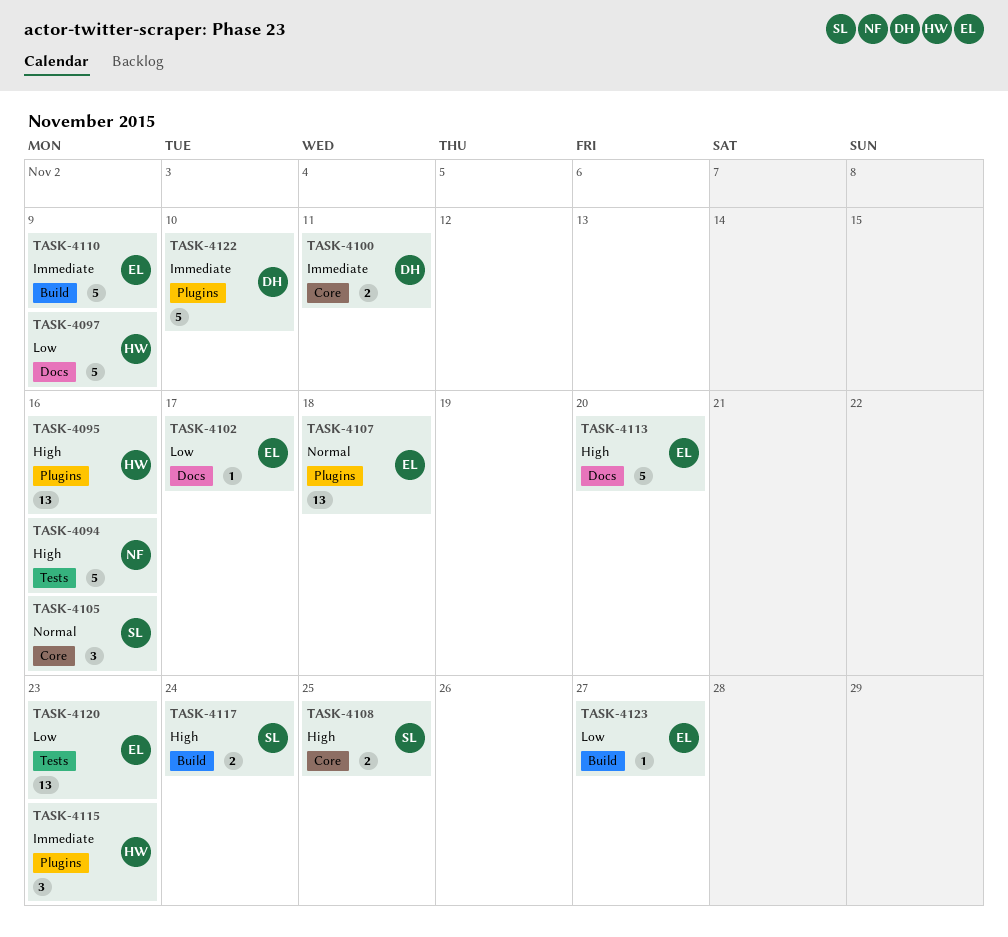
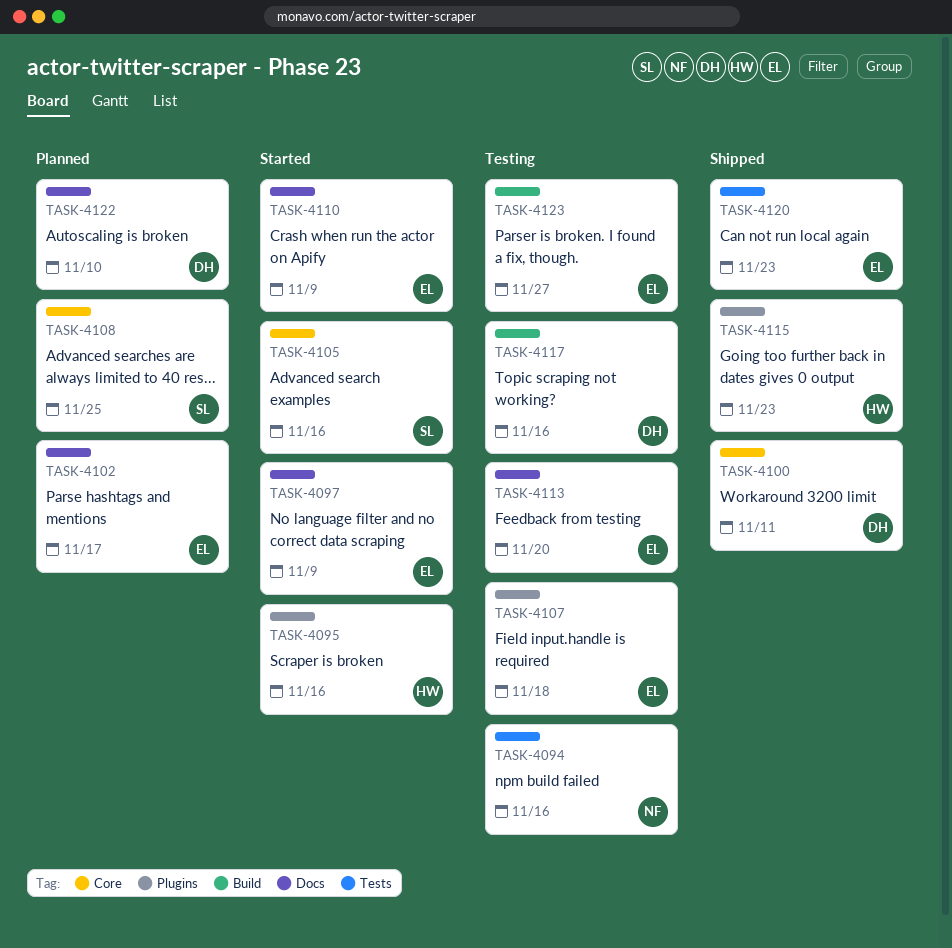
TASK-4097, owner: HW -> EL
TASK-4110, label: Build -> Docs
TASK-4117, owner: SL -> DH
TASK-4117, due: Nov 24 -> Nov 16
TASK-4122, label: Plugins -> Docs

